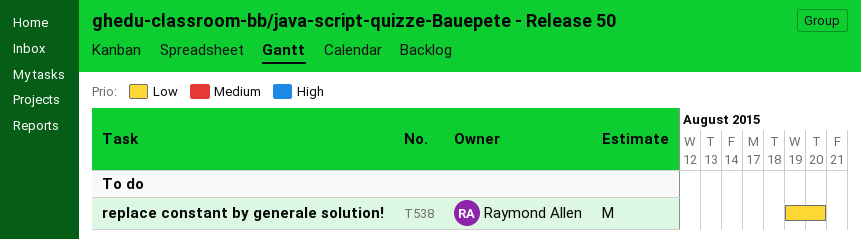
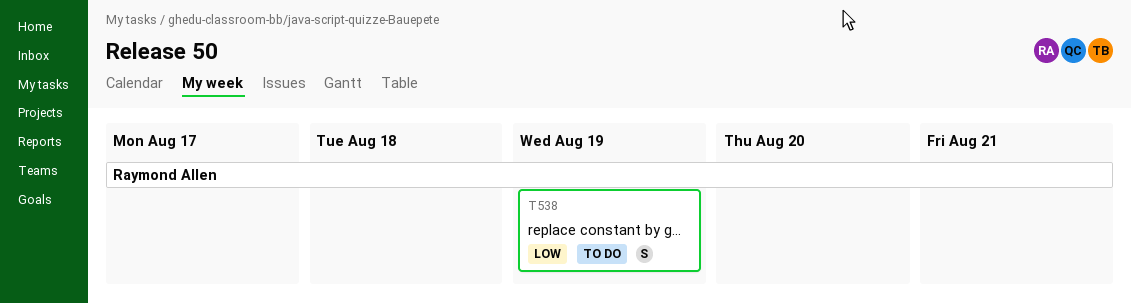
T538, estimate: M -> S
T538, due: Aug 20 -> Aug 19

